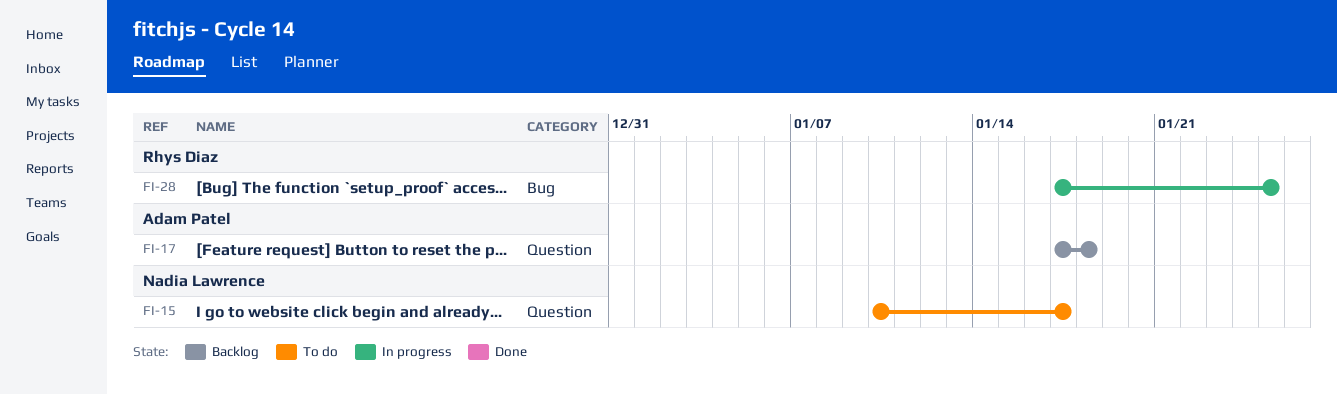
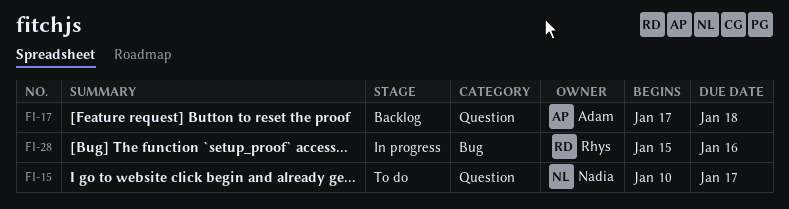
FI-28, start: Jan 17 -> Jan 15
FI-28, due: Jan 25 -> Jan 16

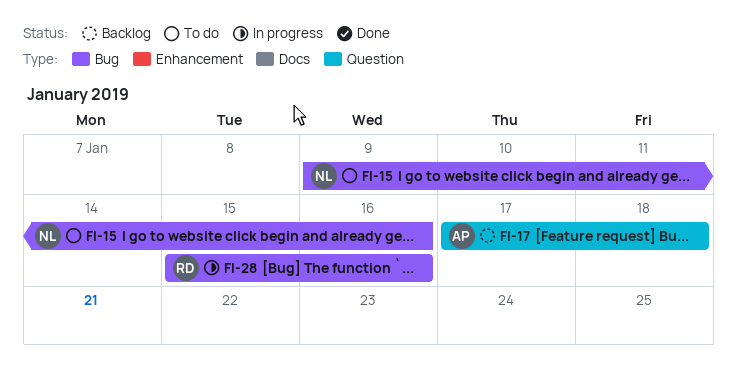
FI-15, label: Question -> Bug
FI-15, start: Jan 10 -> Jan 9
FI-15, due: Jan 17 -> Jan 16

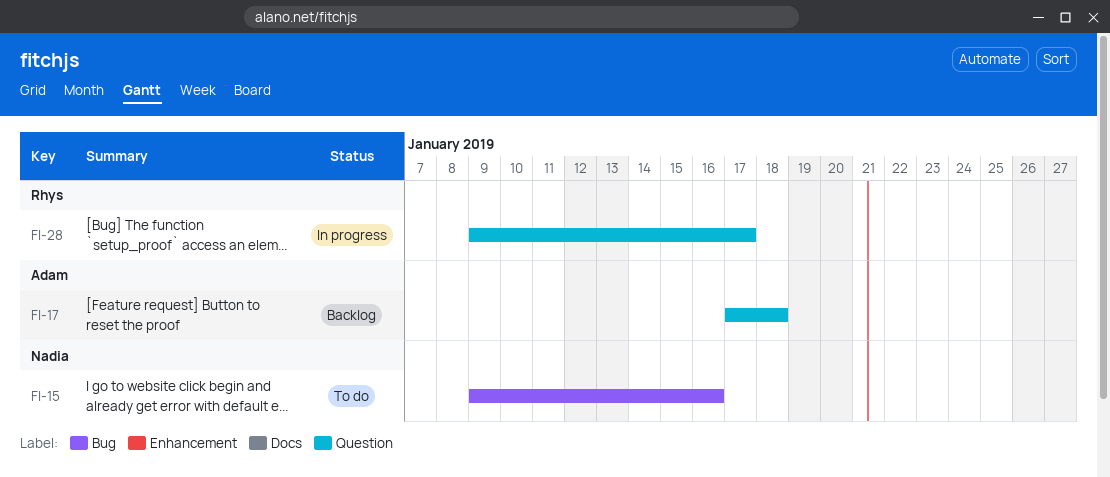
FI-28, label: Bug -> Question
FI-28, start: Jan 15 -> Jan 9
FI-28, due: Jan 16 -> Jan 17

